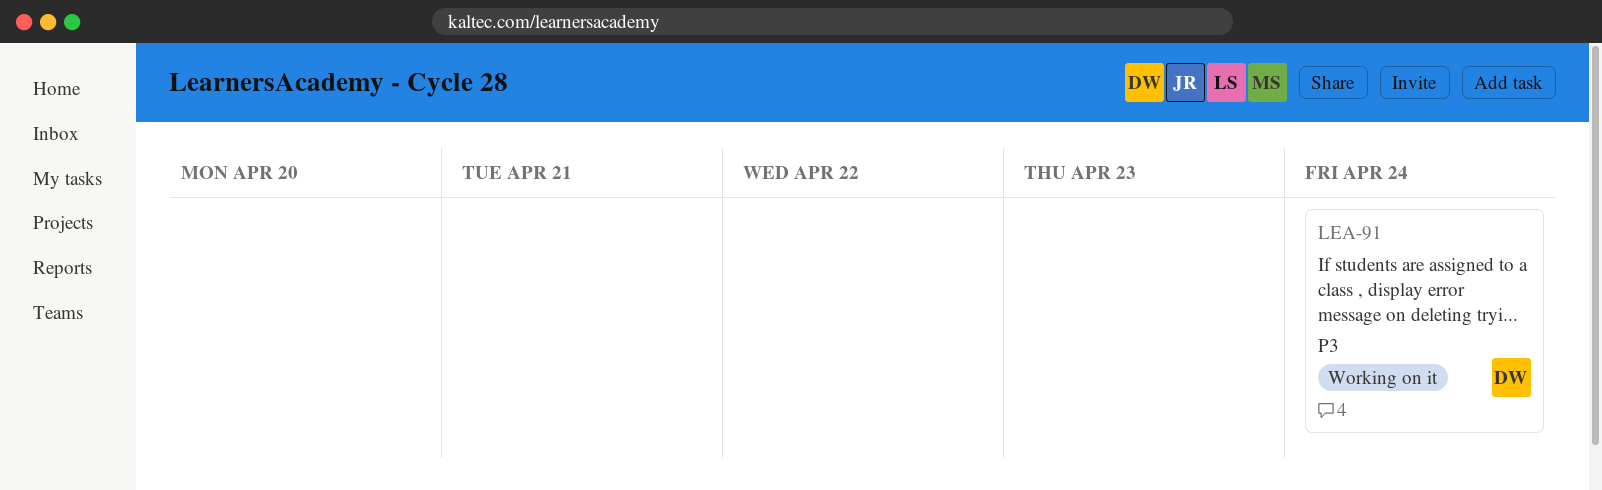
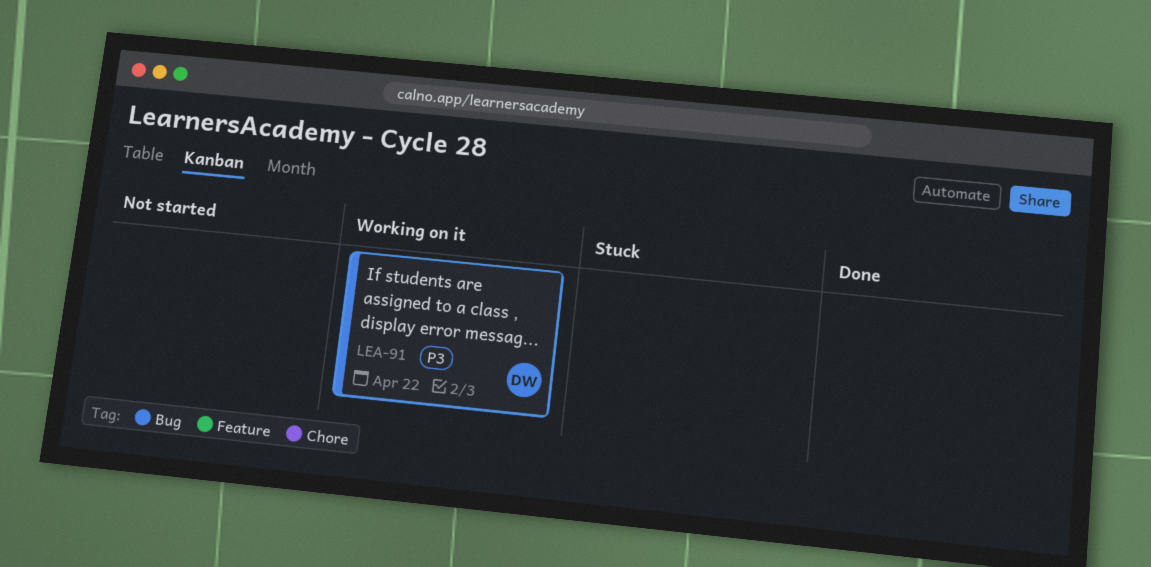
LEA-91, due: Apr 24 -> Apr 22

